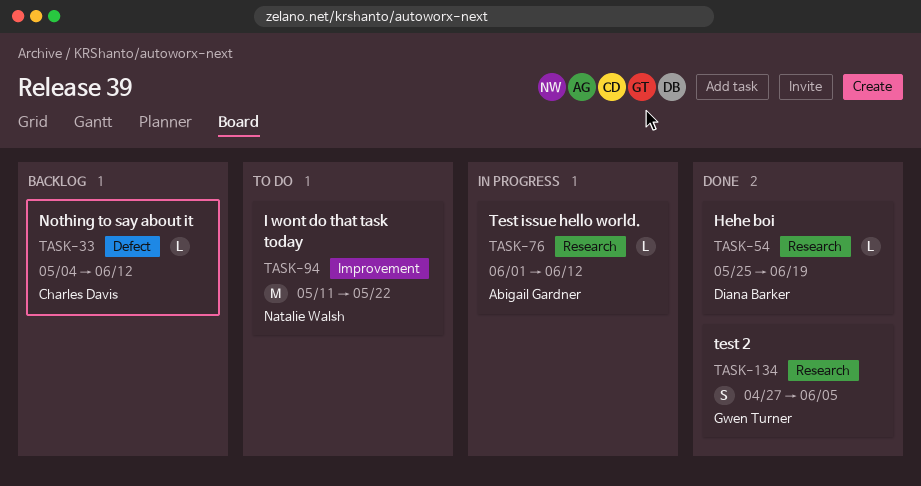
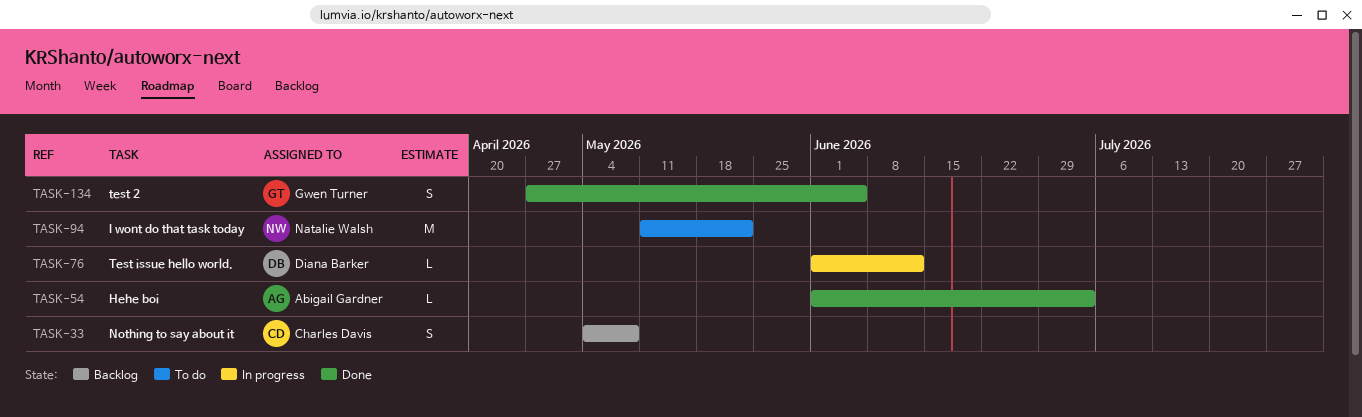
TASK-33, estimate: L -> S
TASK-33, due: Jun 12 -> May 8
TASK-54, owner: Diana Barker -> Abigail Gardner
TASK-54, start: May 25 -> Jun 1
TASK-54, due: Jun 19 -> Jul 3
TASK-76, owner: Abigail Gardner -> Diana Barker

